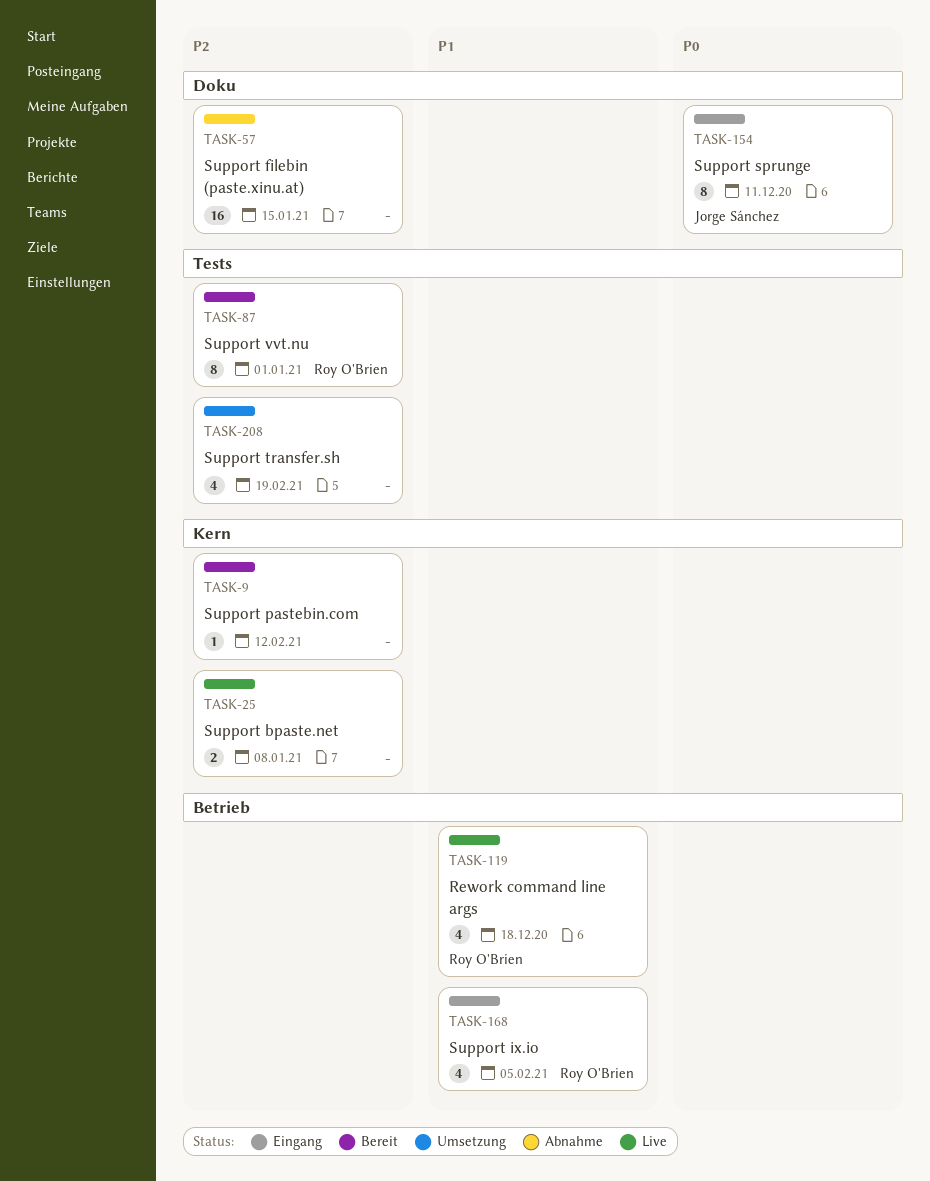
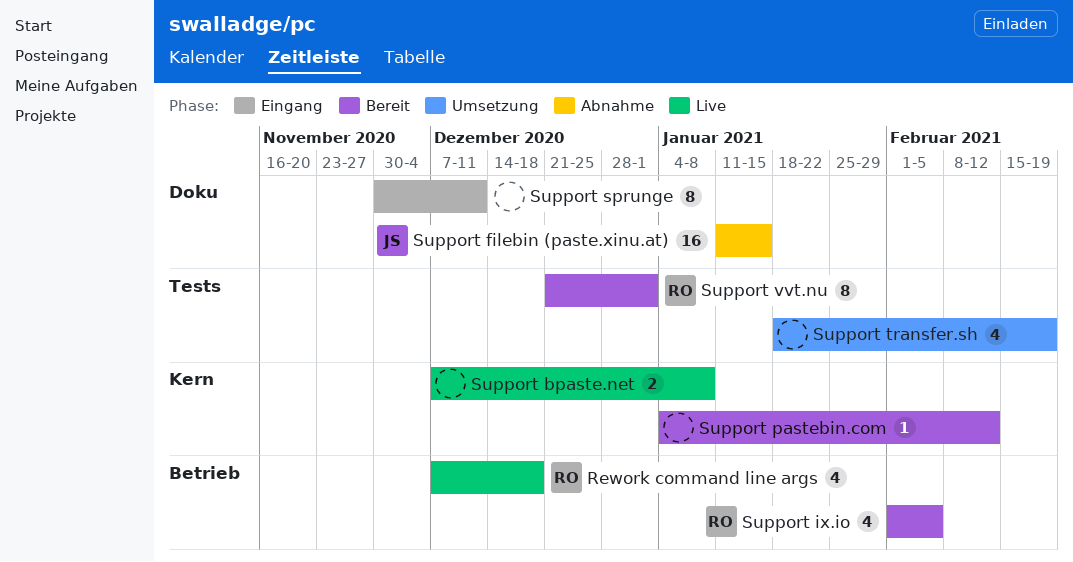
Support filebin (paste.xinu.at), owner: none -> Jorge Sánchez
Support ix.io, status: Eingang -> Bereit
Support sprunge, owner: Jorge Sánchez -> none

